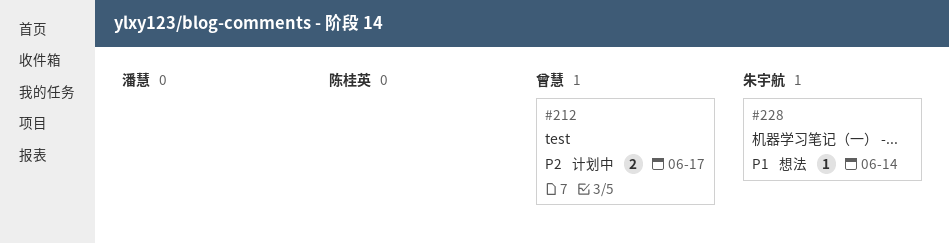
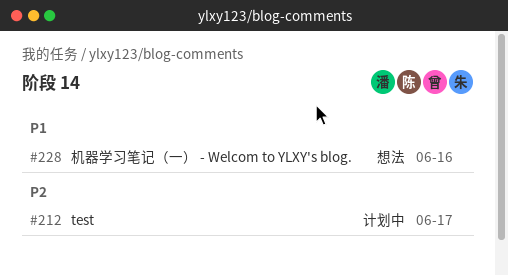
#228, due: Jun 14 -> Jun 16

